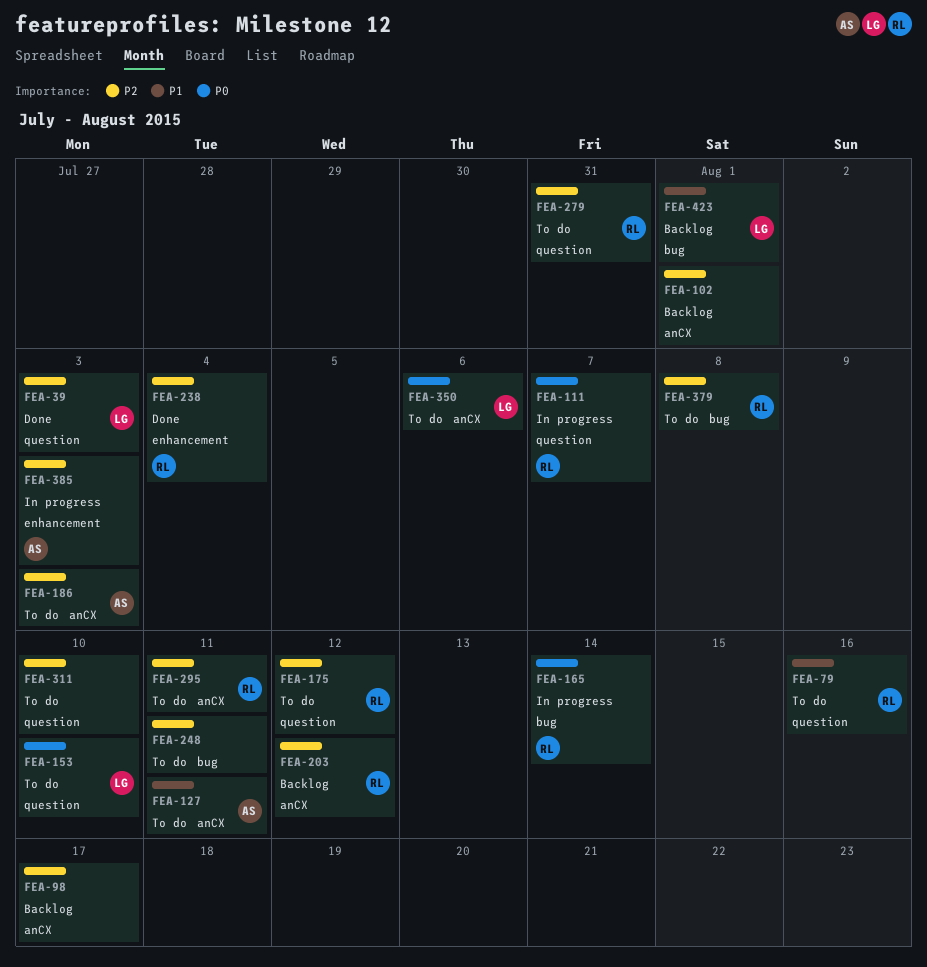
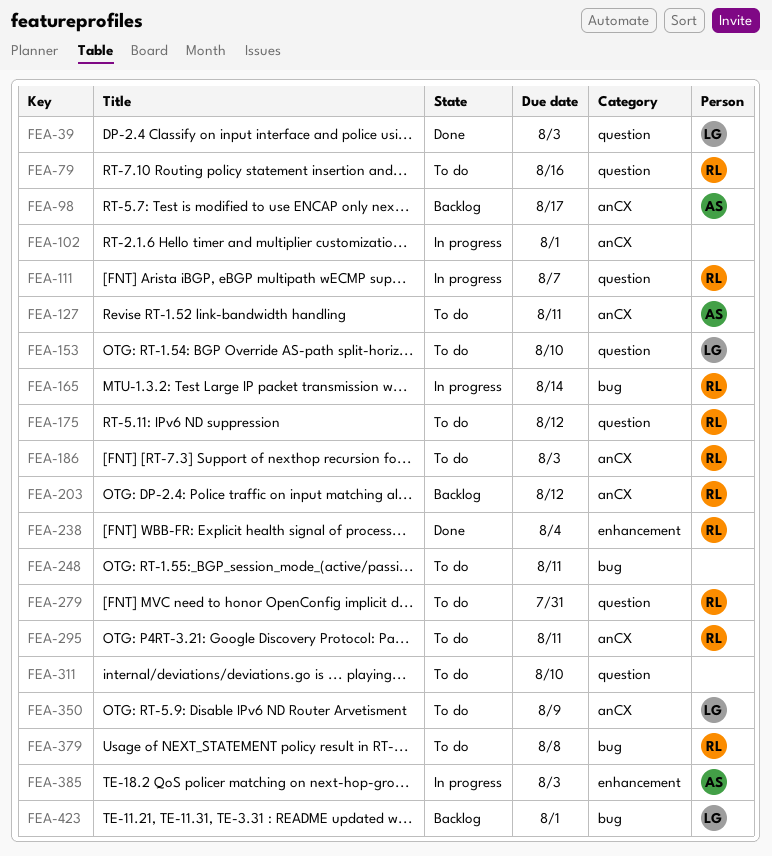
FEA-98, owner: none -> AS
FEA-102, status: Backlog -> In progress
FEA-186, owner: AS -> RL
FEA-350, due: Aug 6 -> Aug 9

